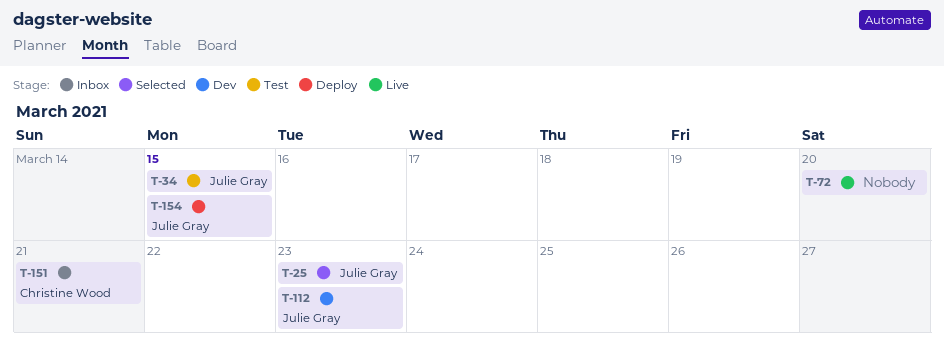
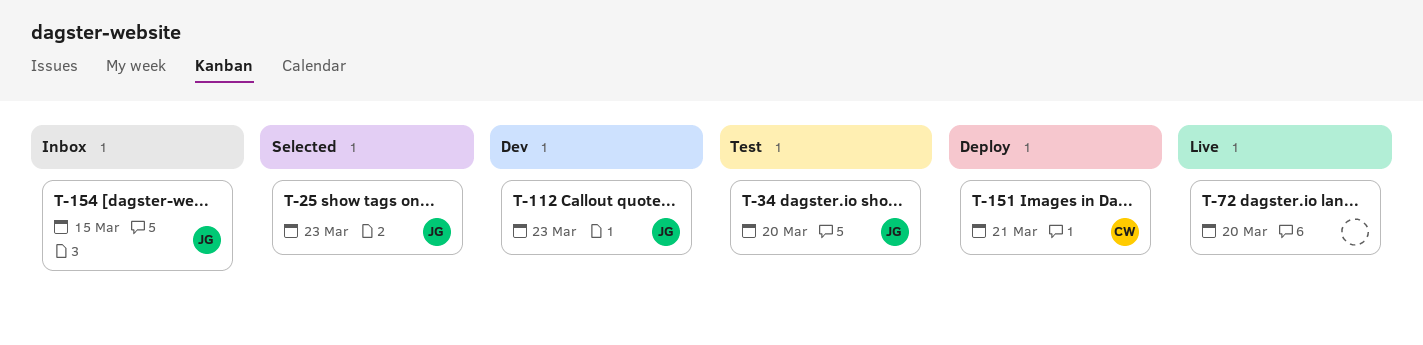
T-34, due: Mar 15 -> Mar 20
T-151, status: Inbox -> Deploy
T-154, status: Deploy -> Inbox

